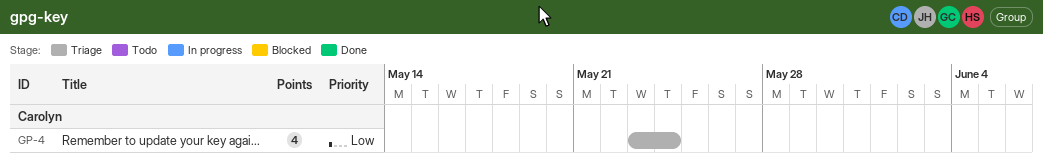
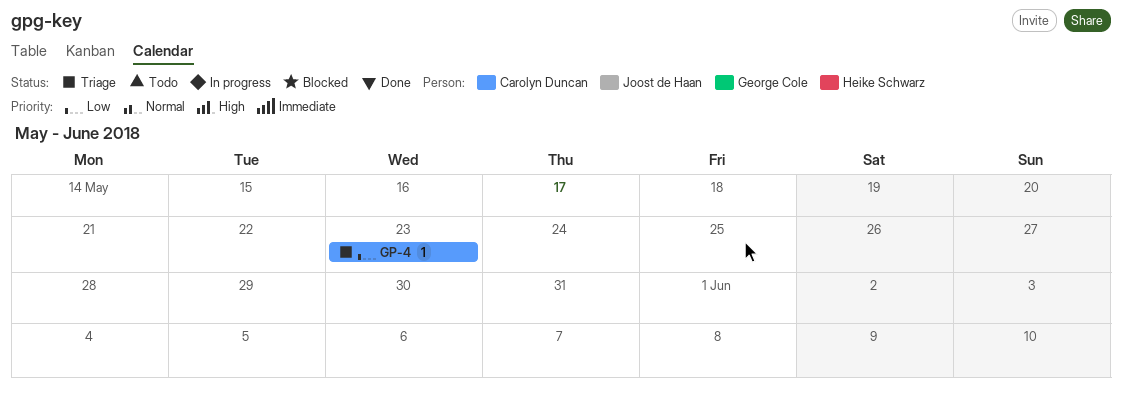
GP-4, estimate: 4 -> 1
GP-4, due: May 24 -> May 23

